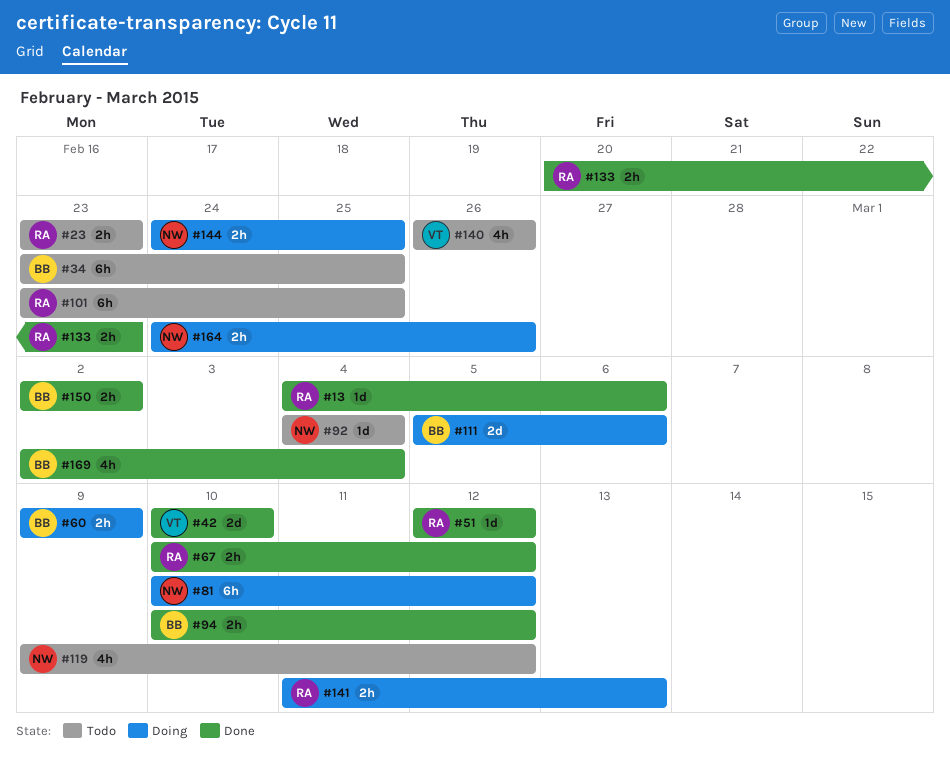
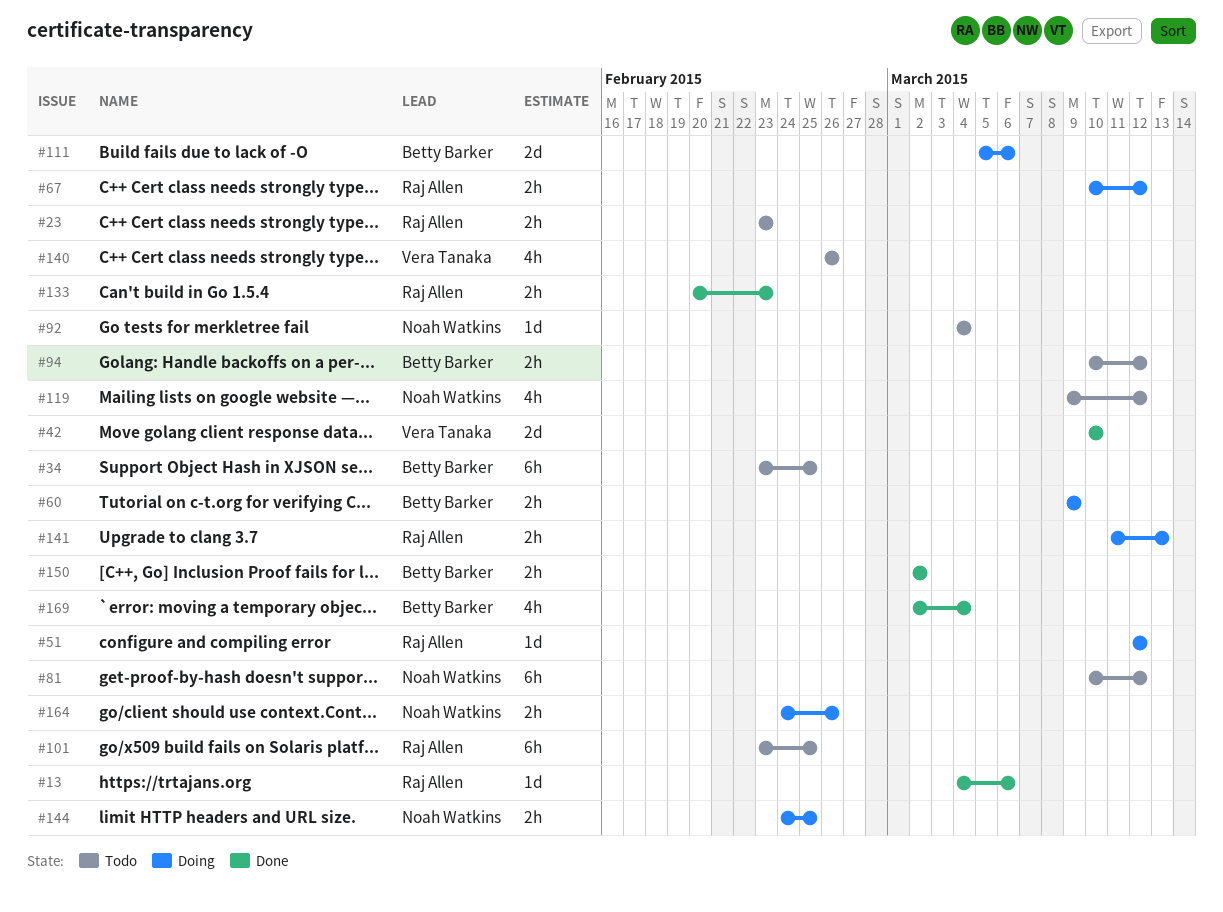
#51, status: Done -> Doing
#67, status: Done -> Doing
#81, status: Doing -> Todo
#94, status: Done -> Todo

